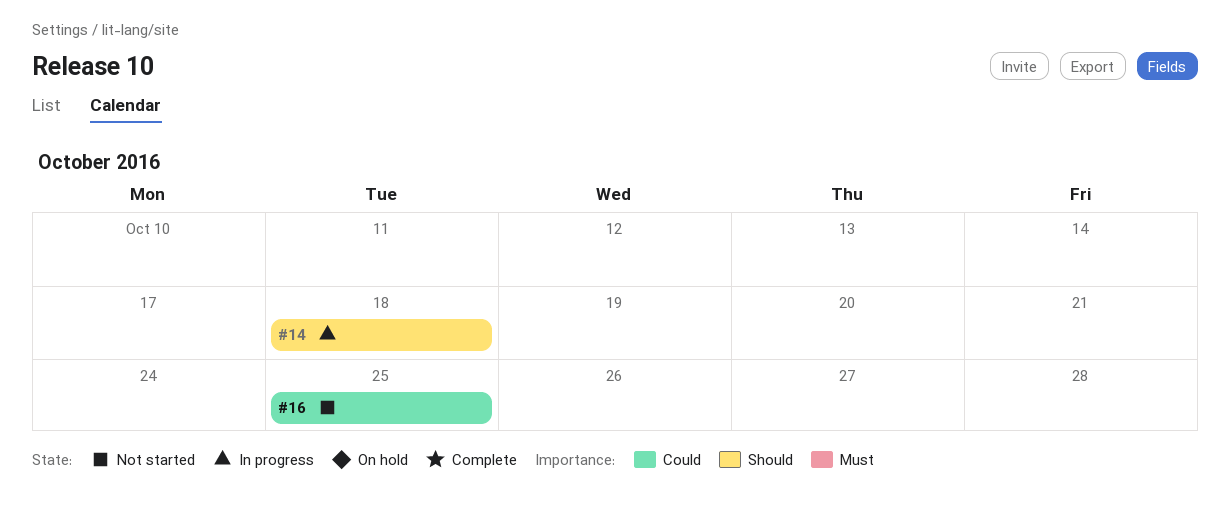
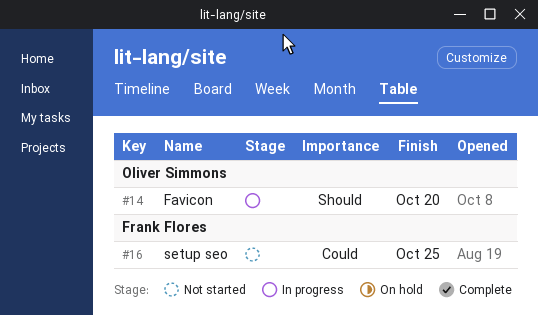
#14, due: Oct 18 -> Oct 20

